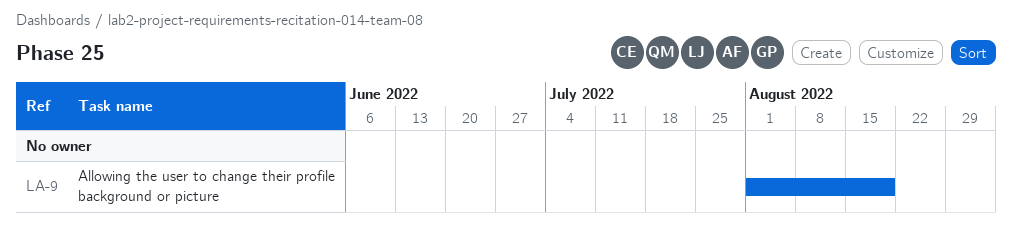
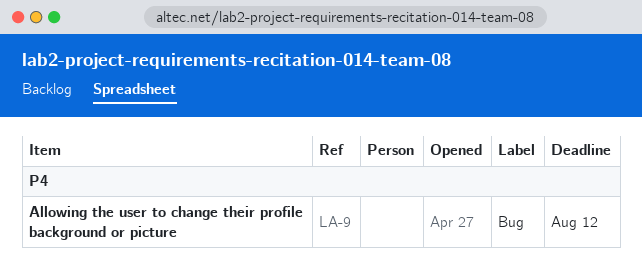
LA-9, due: Aug 19 -> Aug 12

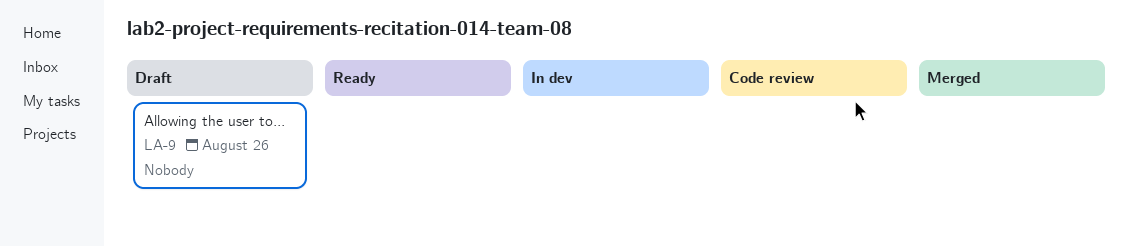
LA-9, due: Aug 12 -> Aug 26

